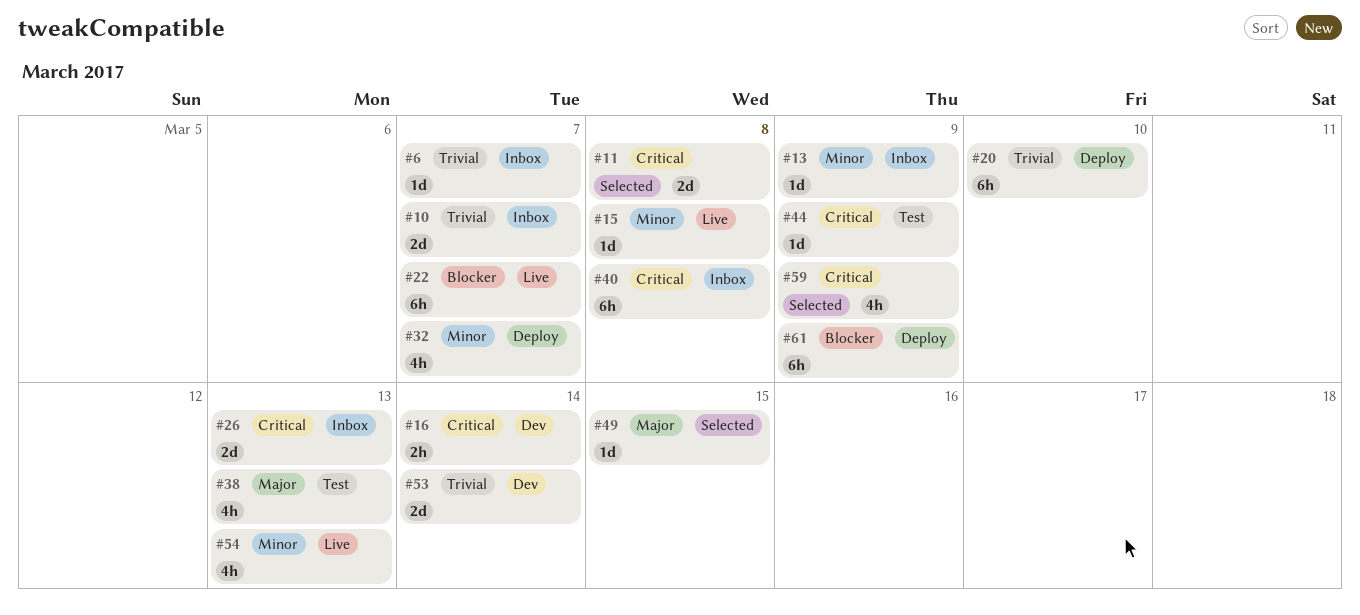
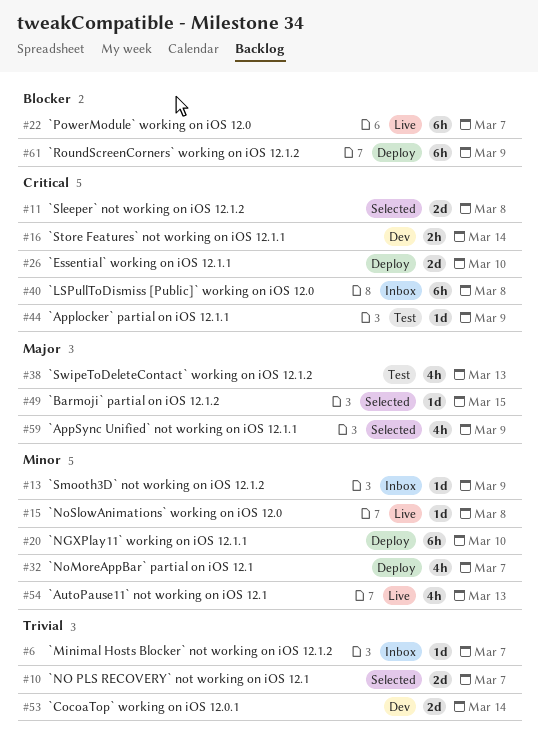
#10, status: Inbox -> Selected
#20, priority: Trivial -> Minor
#26, status: Inbox -> Deploy
#26, due: Mar 13 -> Mar 10
#59, priority: Critical -> Major

